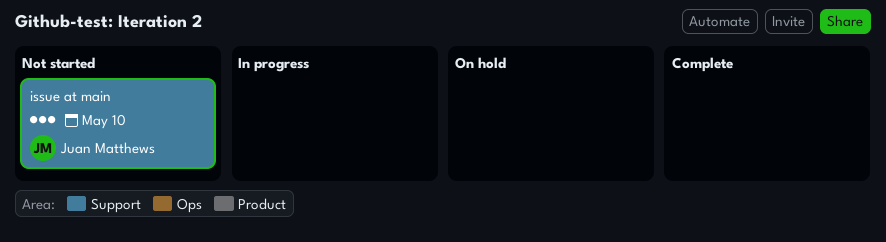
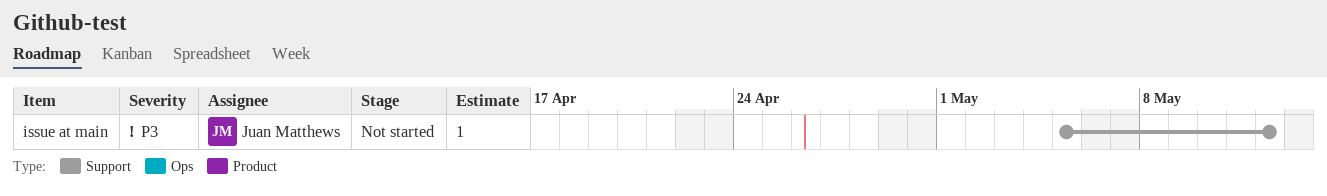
issue at main, estimate: 3 -> 1
issue at main, due: May 10 -> May 12

